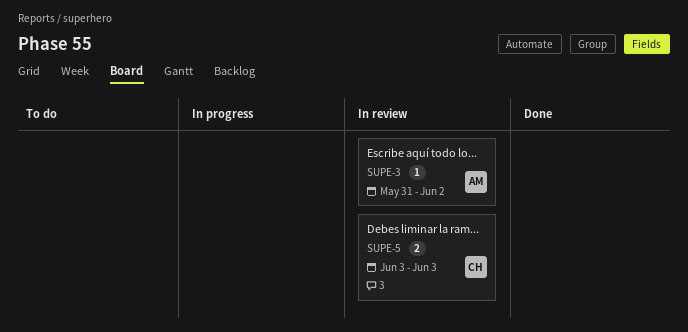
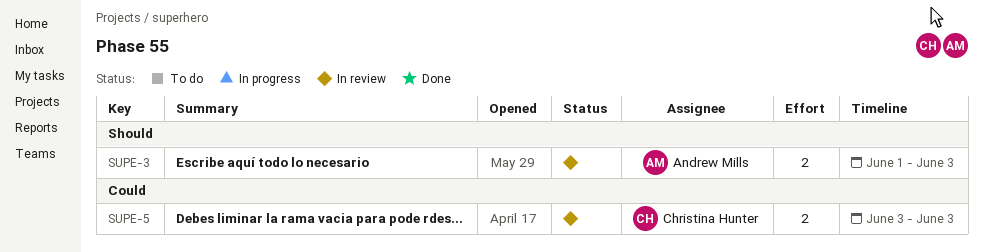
SUPE-3, estimate: 1 -> 2
SUPE-3, start: May 31 -> Jun 1
SUPE-3, due: Jun 2 -> Jun 3

